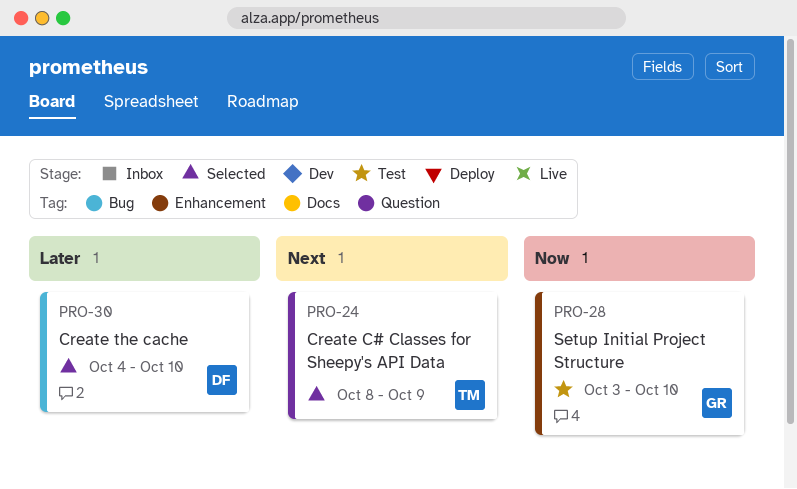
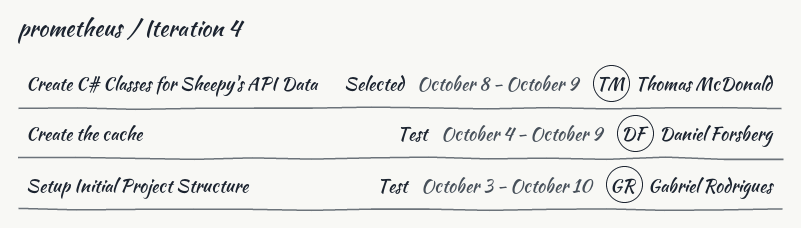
Create the cache, status: Selected -> Test
Create the cache, due: Oct 10 -> Oct 9

